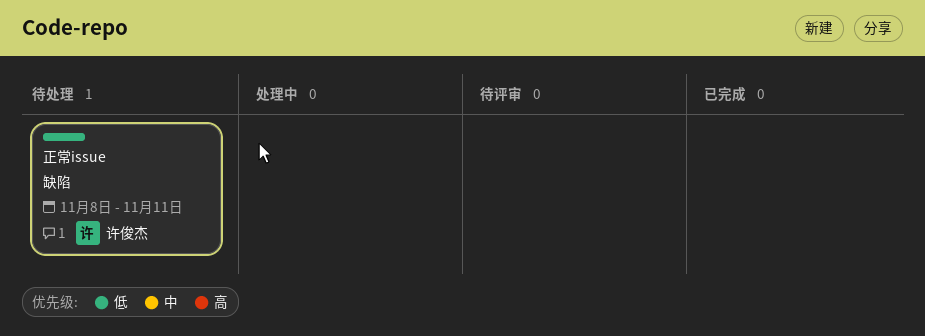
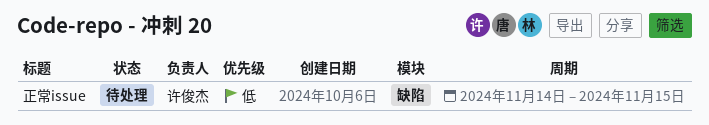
正常issue, start: Nov 8 -> Nov 14
正常issue, due: Nov 11 -> Nov 15

